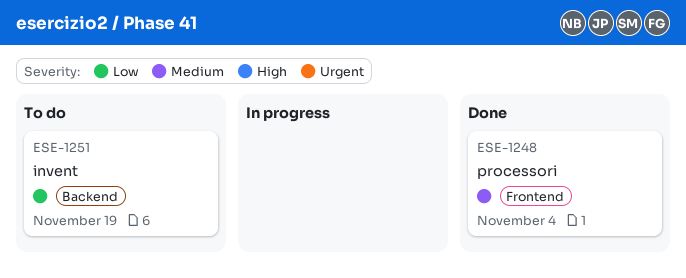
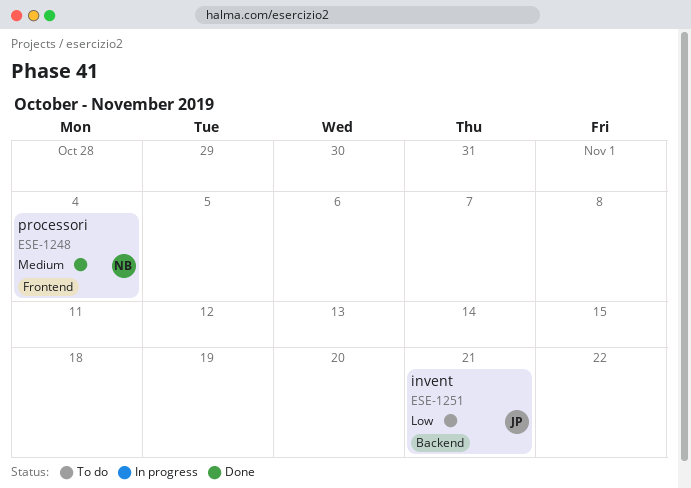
ESE-1251, due: Nov 19 -> Nov 21

